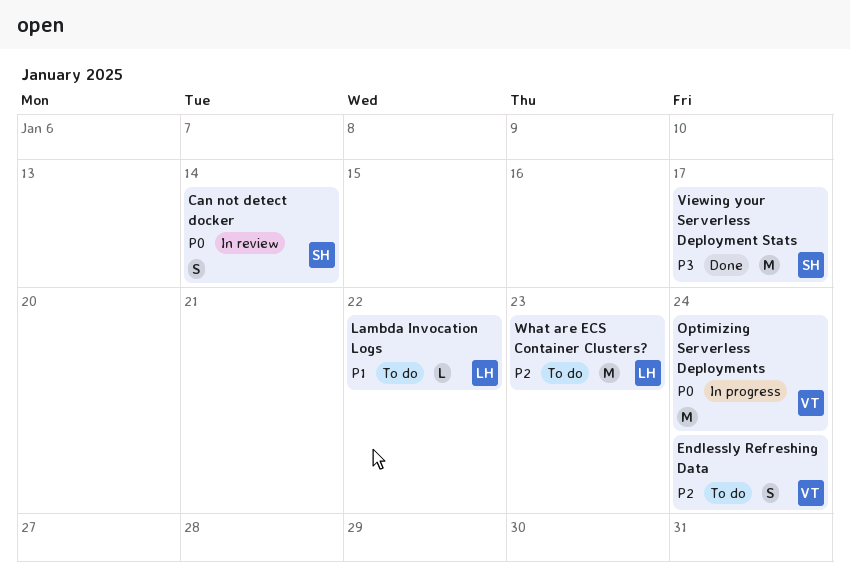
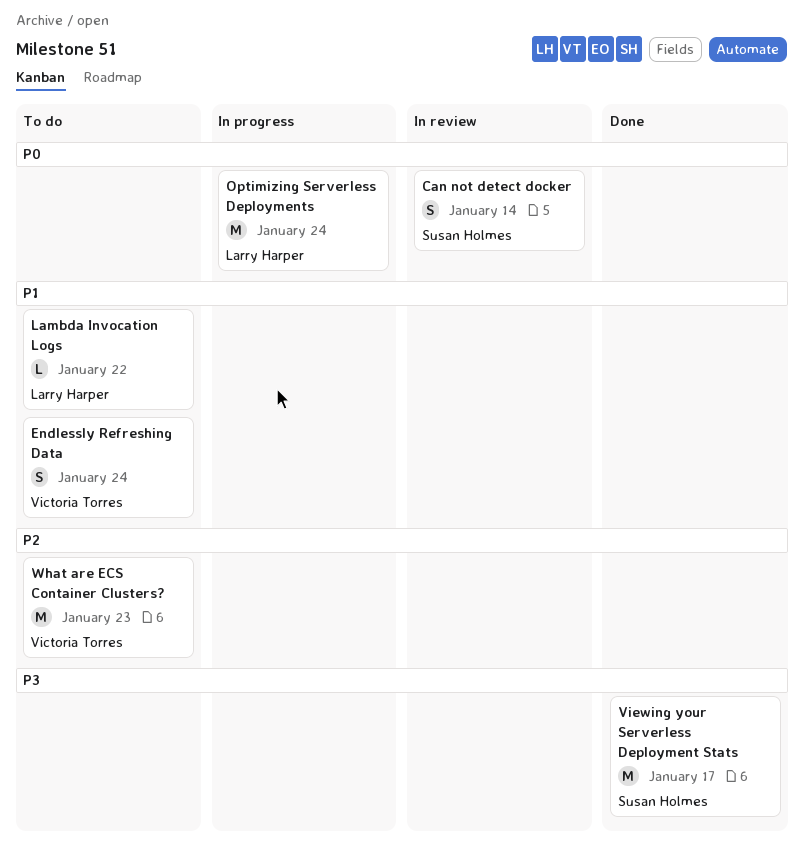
Endlessly Refreshing Data, priority: P2 -> P1
Optimizing Serverless Deployments, owner: Victoria Torres -> Larry Harper
What are ECS Container Clusters?, owner: Larry Harper -> Victoria Torres

